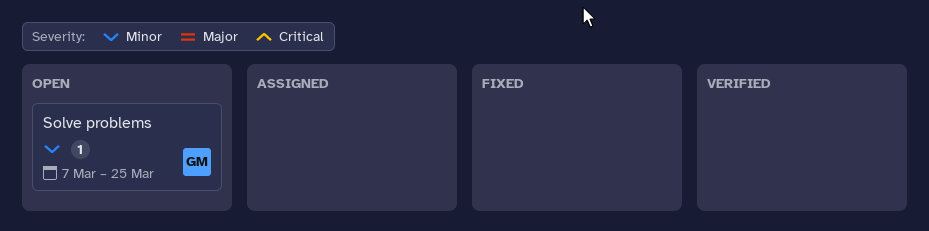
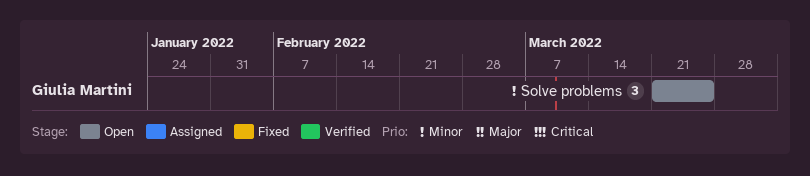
Solve problems, estimate: 1 -> 3
Solve problems, start: Mar 7 -> Mar 21

